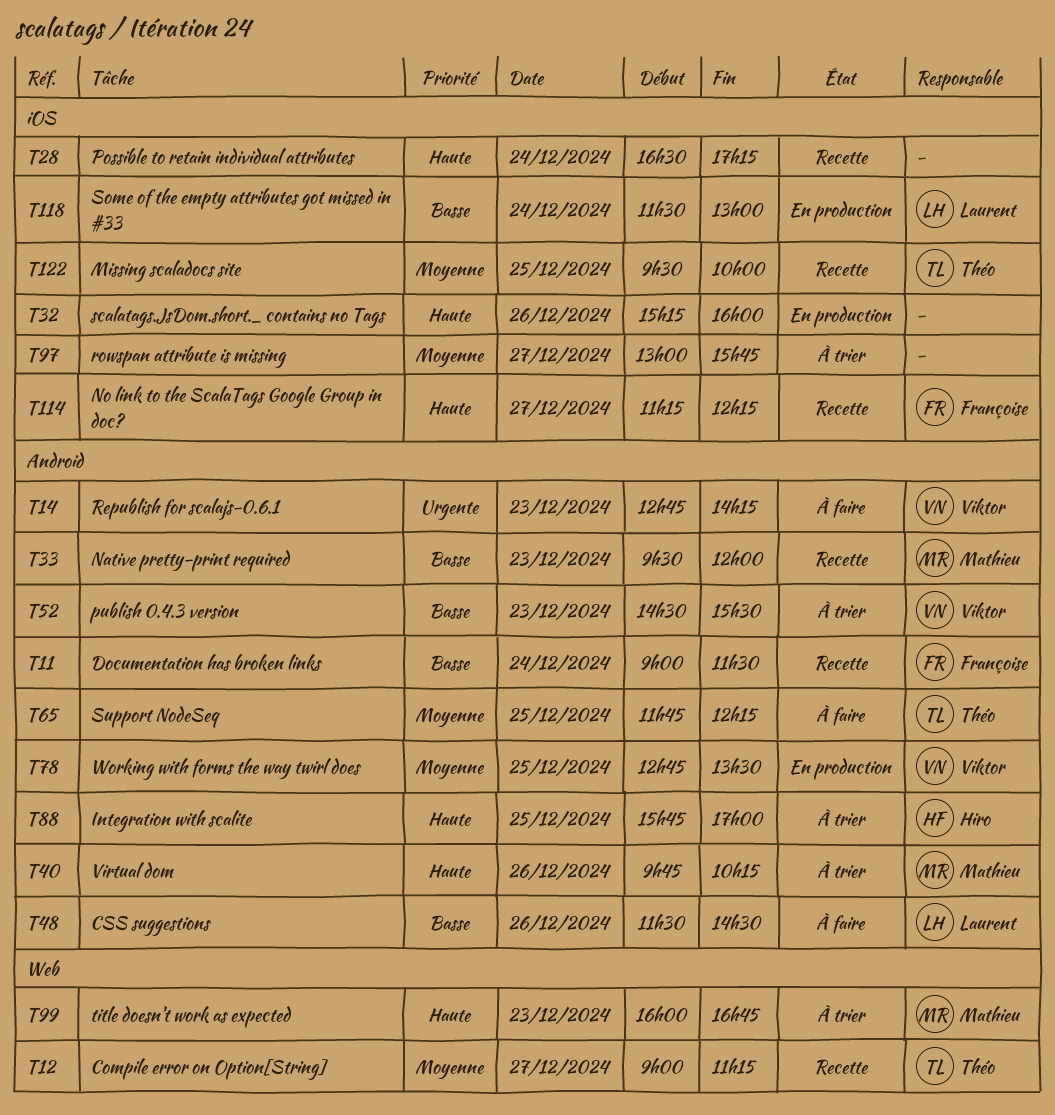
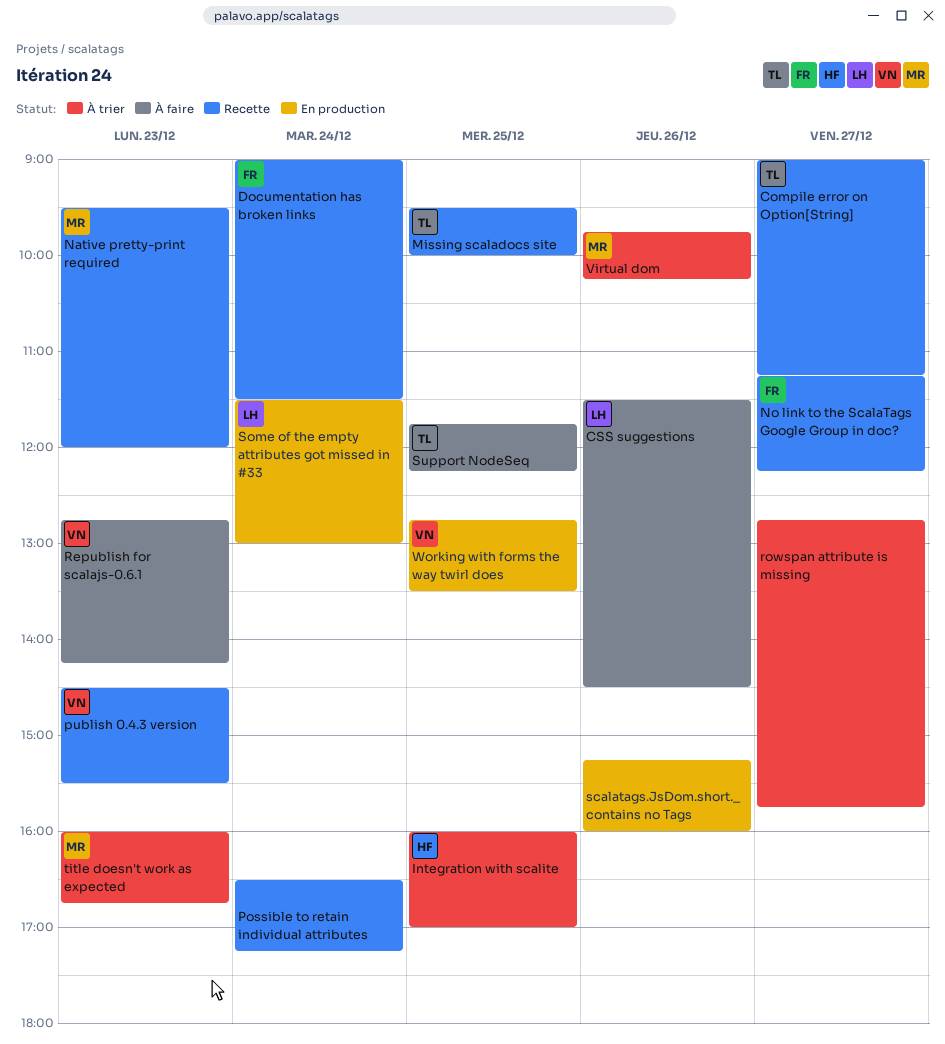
Integration with scalite, begins: 15:45 -> 16:00
publish 0.4.3 version, status: À trier -> Recette
rowspan attribute is missing, begins: 13:00 -> 12:45

